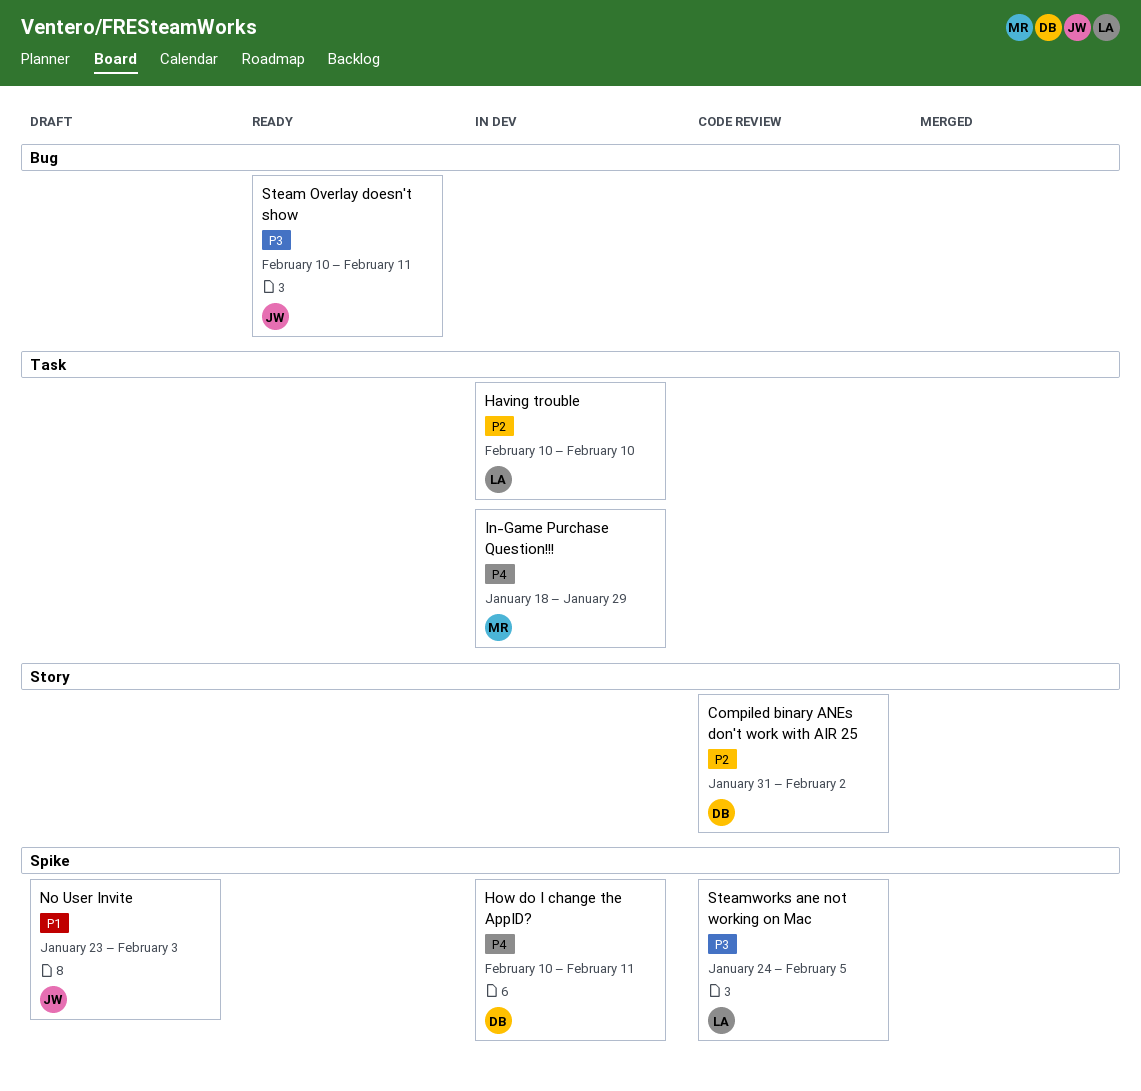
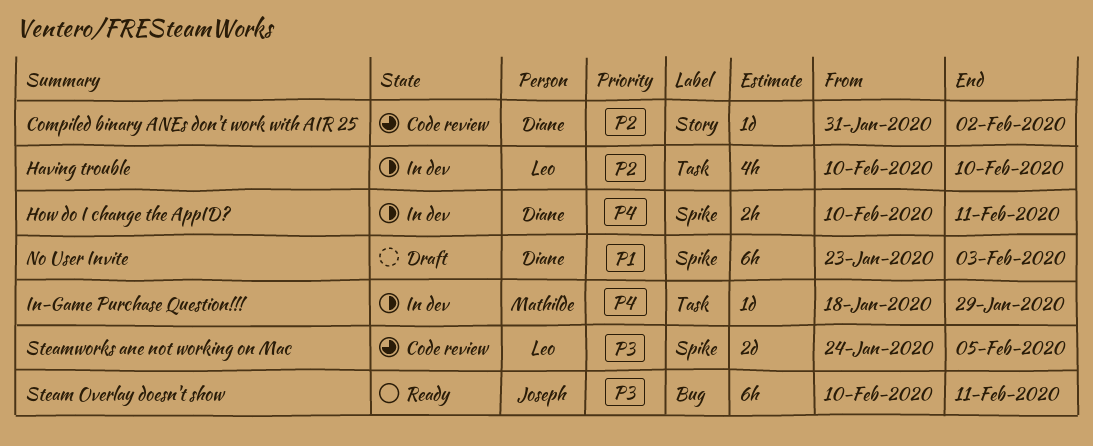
No User Invite, owner: Joseph -> Diane

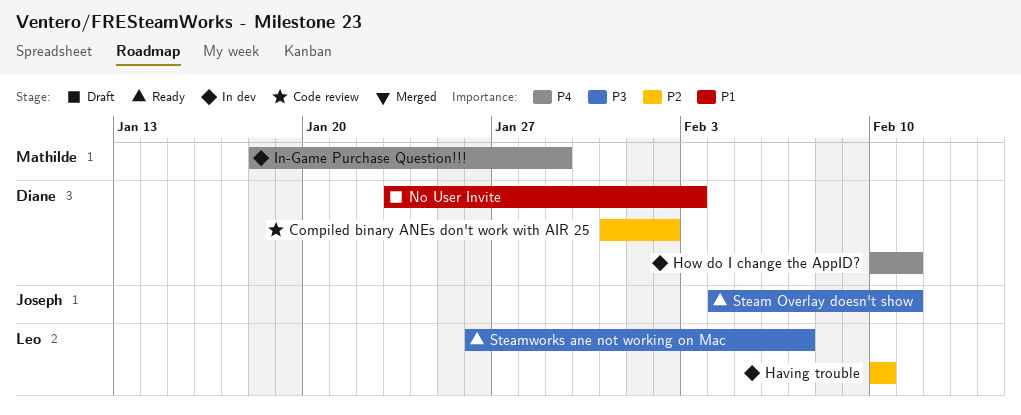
Steam Overlay doesn't show, start: Feb 10 -> Feb 4
Steamworks ane not working on Mac, status: Code review -> Ready
Steamworks ane not working on Mac, start: Jan 24 -> Jan 26
Steamworks ane not working on Mac, due: Feb 5 -> Feb 7

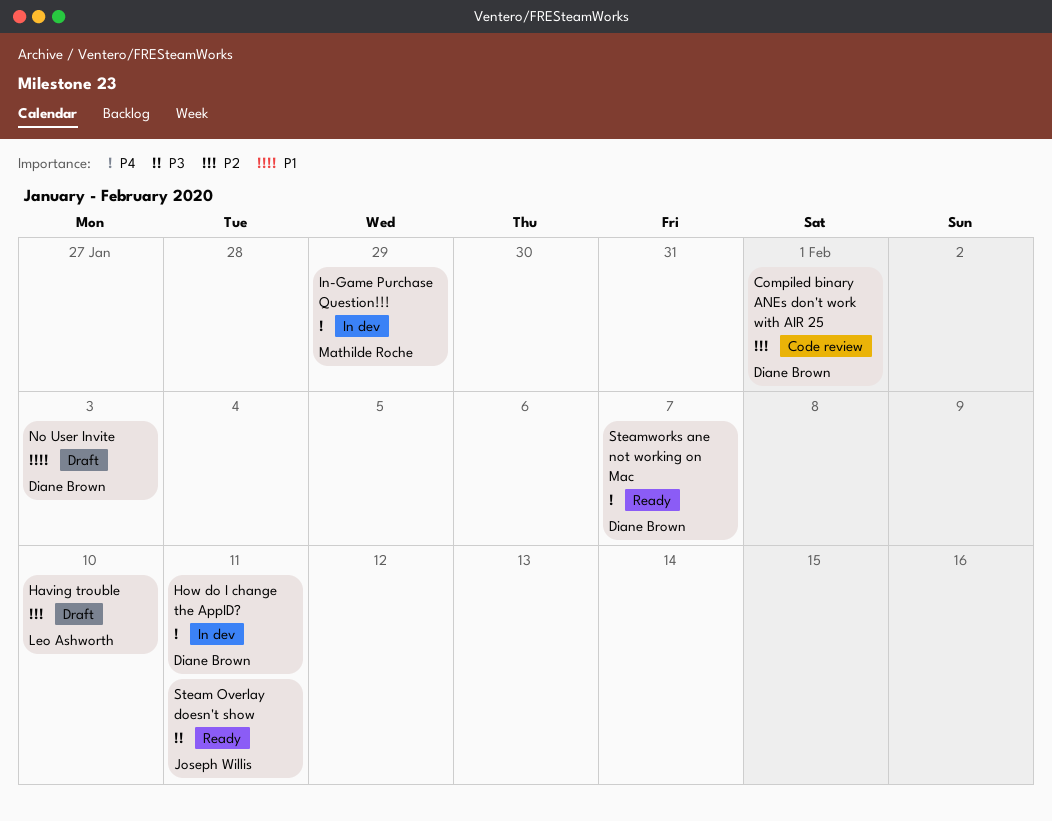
Compiled binary ANEs don't work with AIR 25, due: Feb 2 -> Feb 1
Having trouble, status: In dev -> Draft
Steamworks ane not working on Mac, owner: Leo Ashworth -> Diane Brown
Steamworks ane not working on Mac, priority: P3 -> P4

